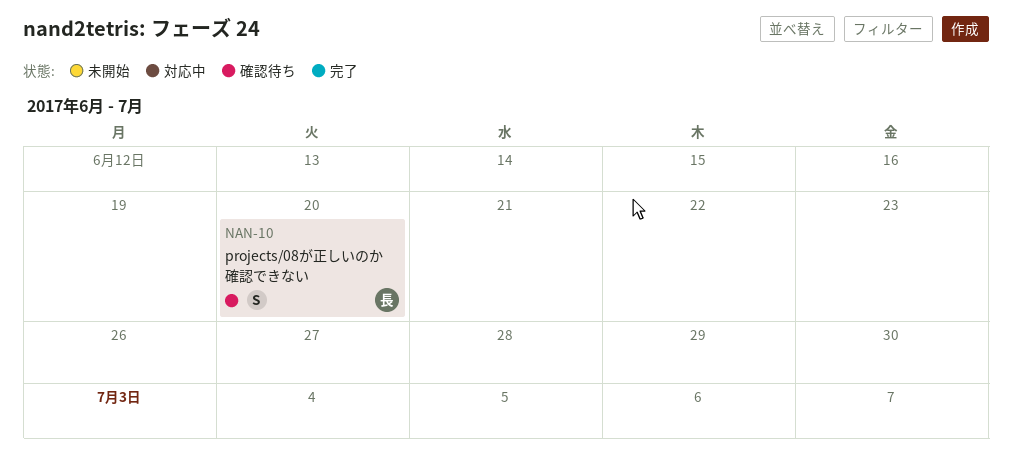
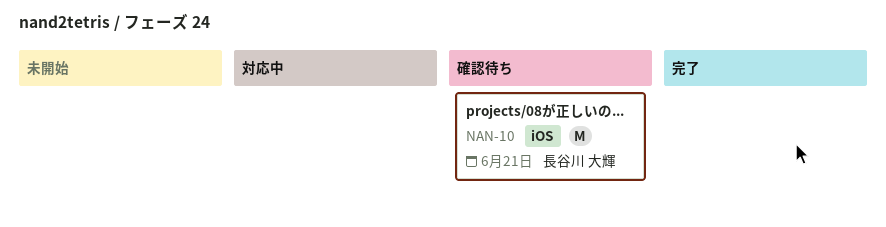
NAN-10, estimate: S -> M
NAN-10, due: Jun 20 -> Jun 21

